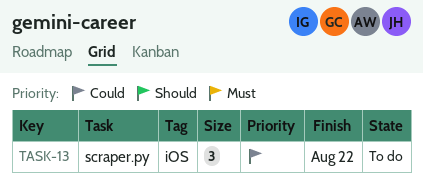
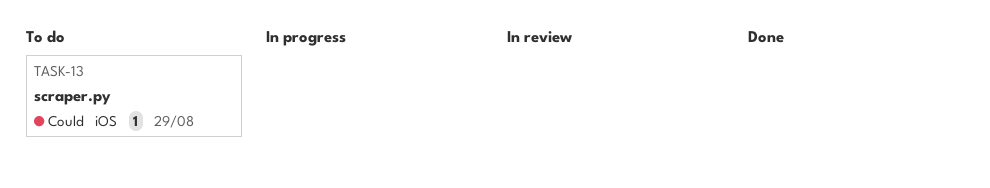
TASK-13, estimate: 3 -> 1
TASK-13, due: Aug 22 -> Aug 29

